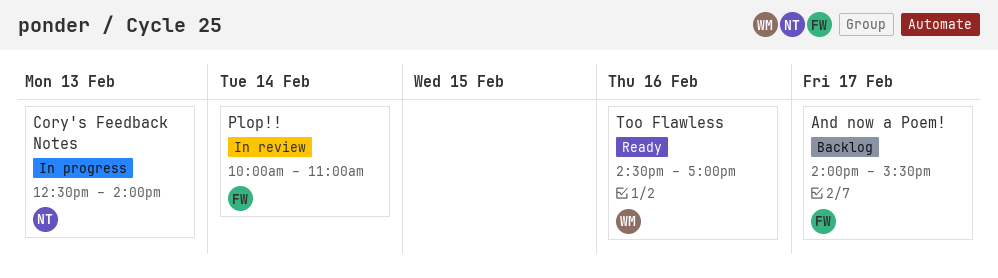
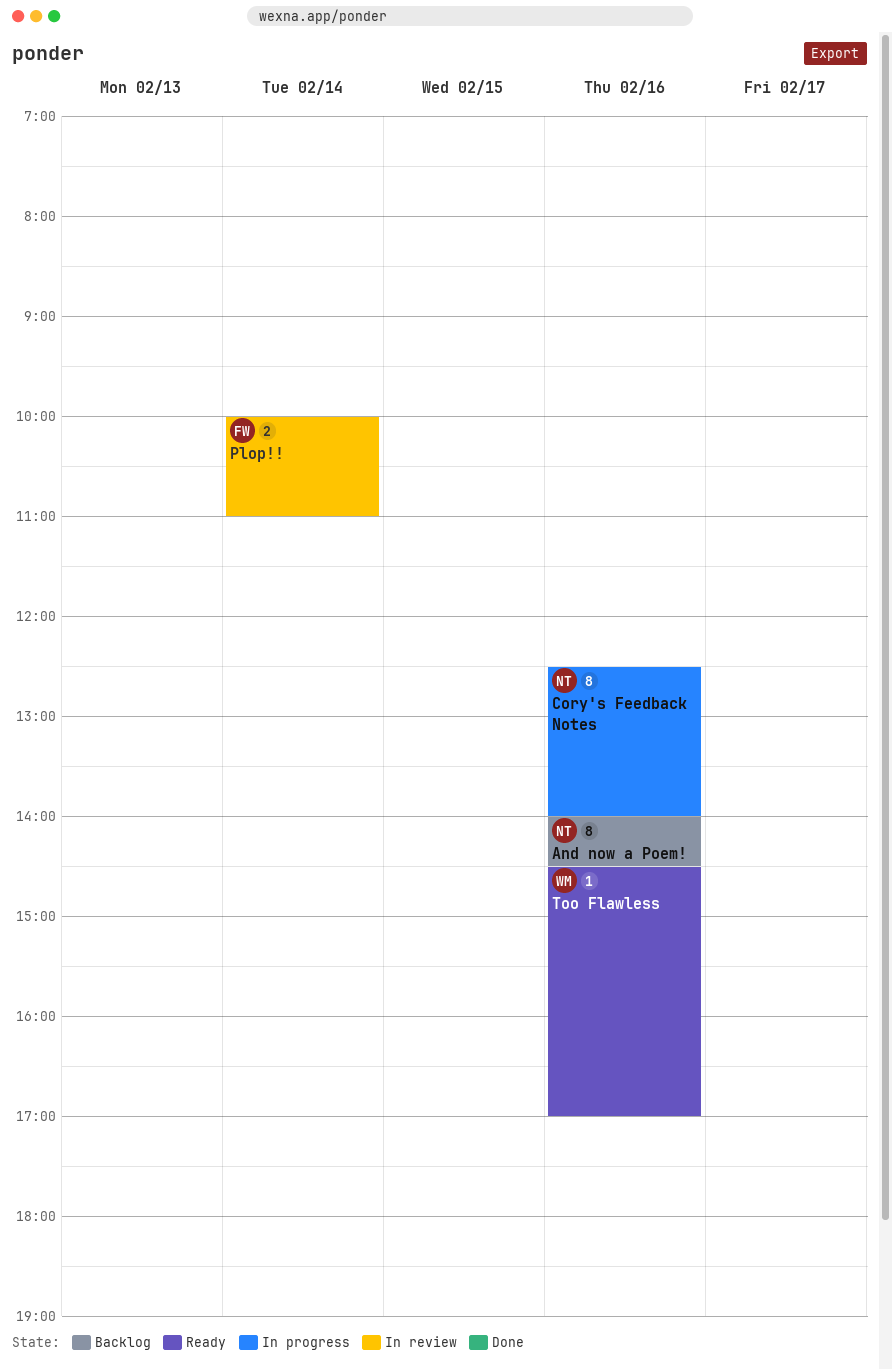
And now a Poem!, owner: FW -> NT
And now a Poem!, day: Feb 17 -> Feb 16
And now a Poem!, ends: 15:30 -> 14:30
Cory's Feedback Notes, day: Feb 13 -> Feb 16

